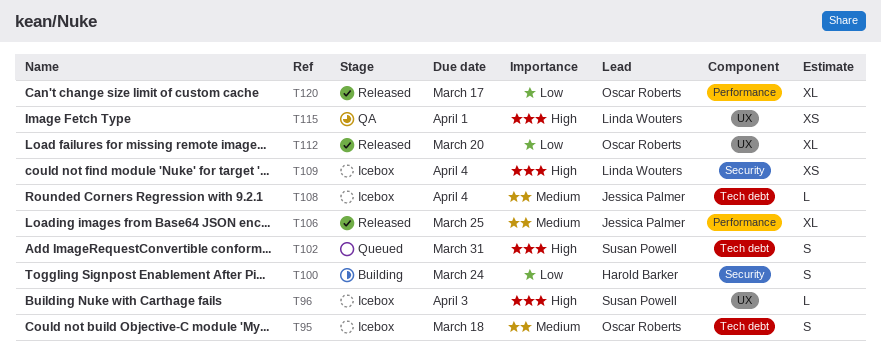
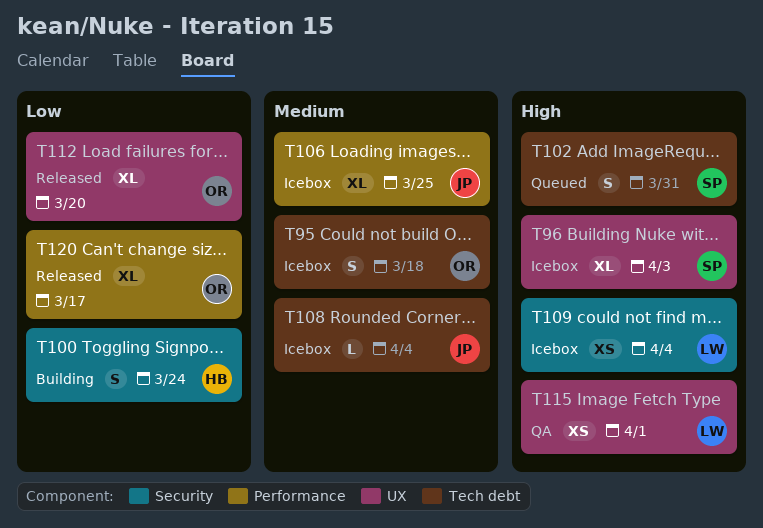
T96, estimate: L -> XL
T106, status: Released -> Icebox

